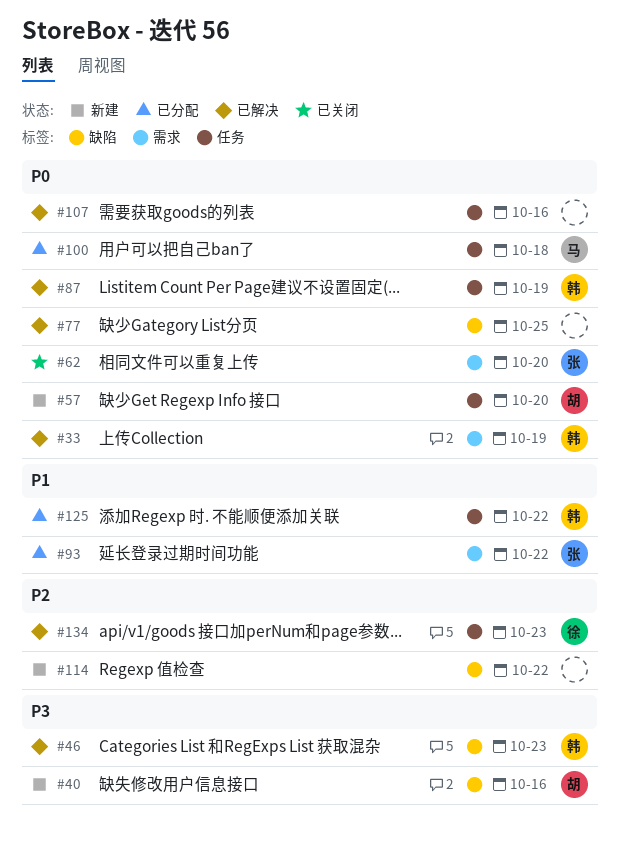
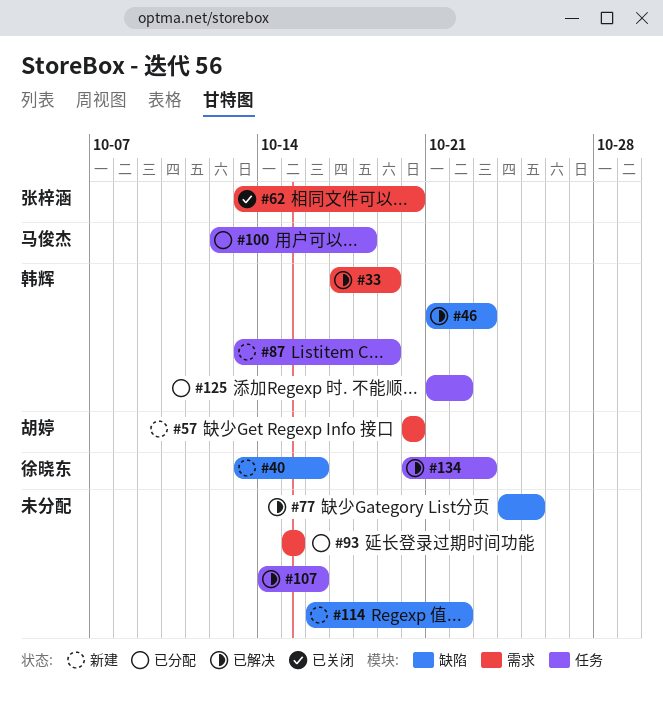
#40, owner: 胡婷 -> 徐晓东
#57, label: 任务 -> 需求
#87, status: 已解决 -> 新建
#93, owner: 张梓涵 -> none
#93, due: Oct 22 -> Oct 15

